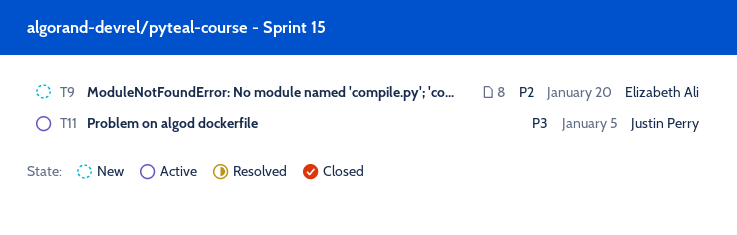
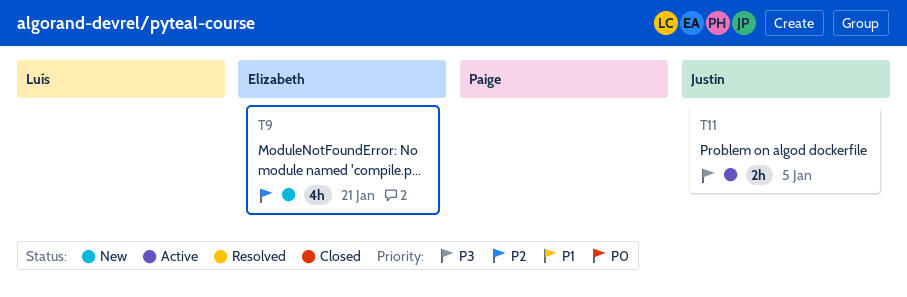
T9, due: Jan 20 -> Jan 21

